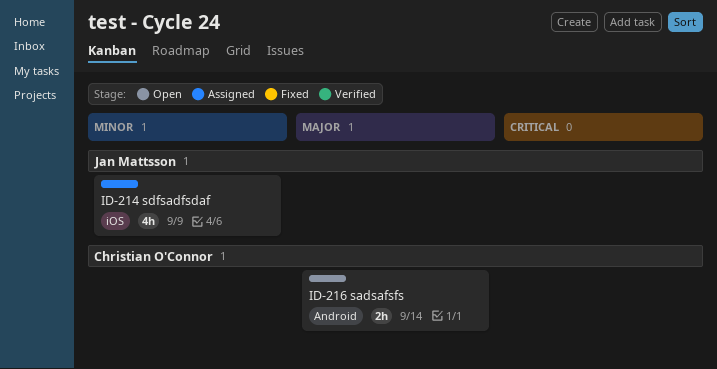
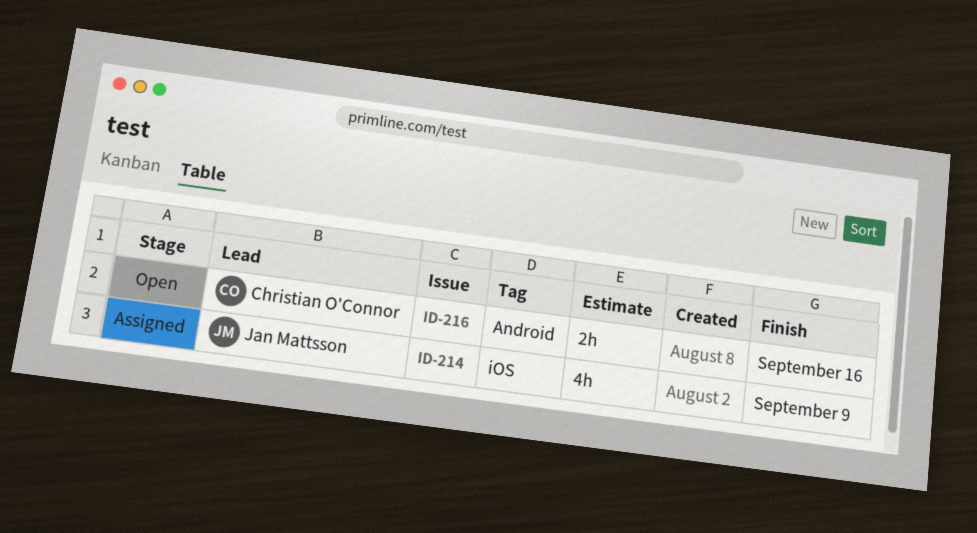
ID-216, due: Sep 14 -> Sep 16

